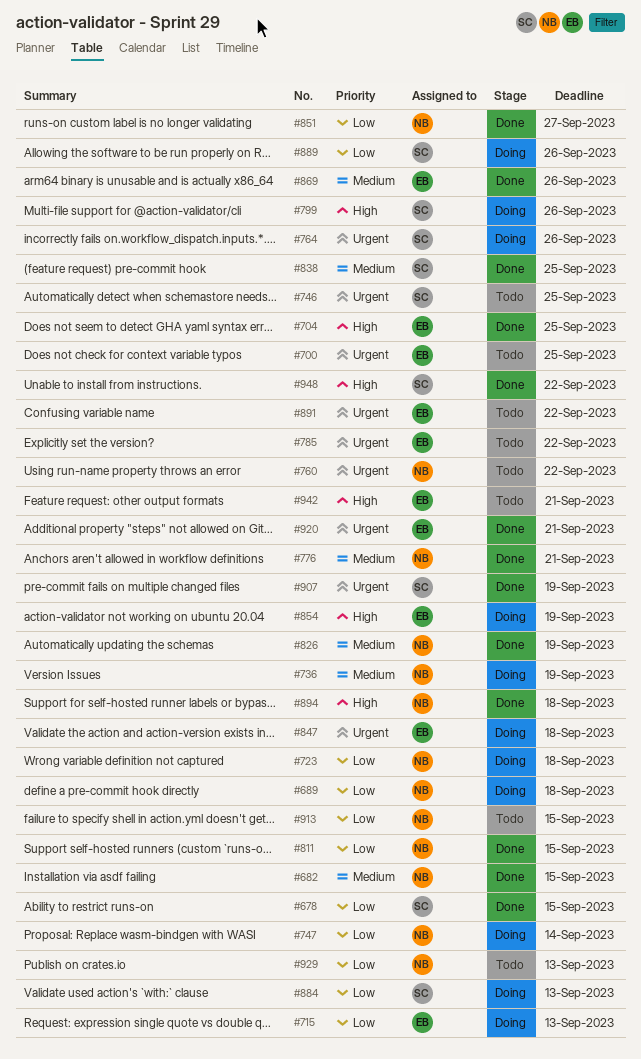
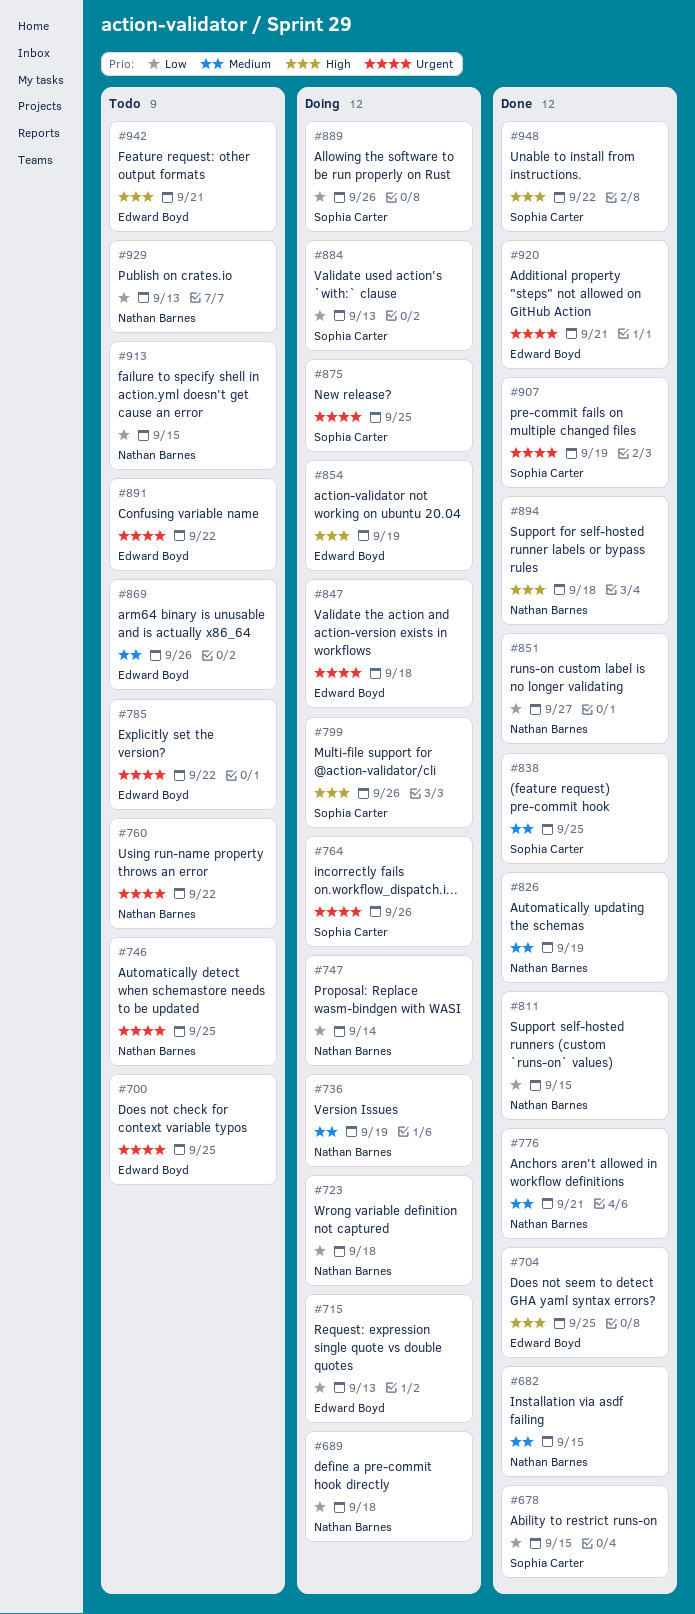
#746, owner: Sophia Carter -> Nathan Barnes
#869, status: Done -> Todo
#875: none -> present

